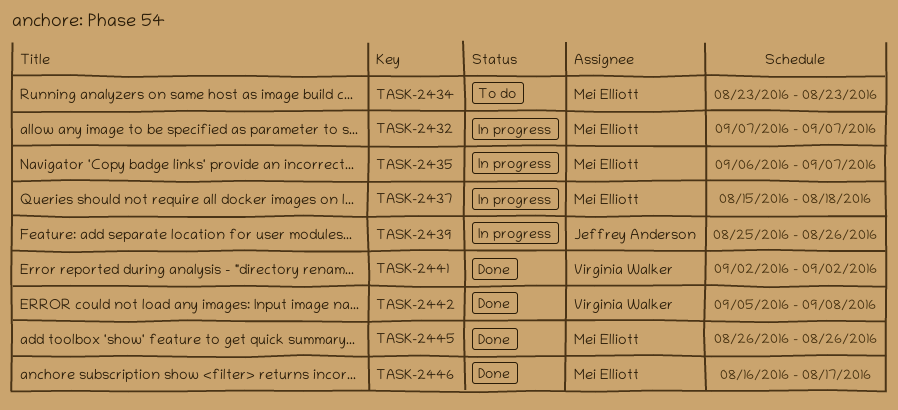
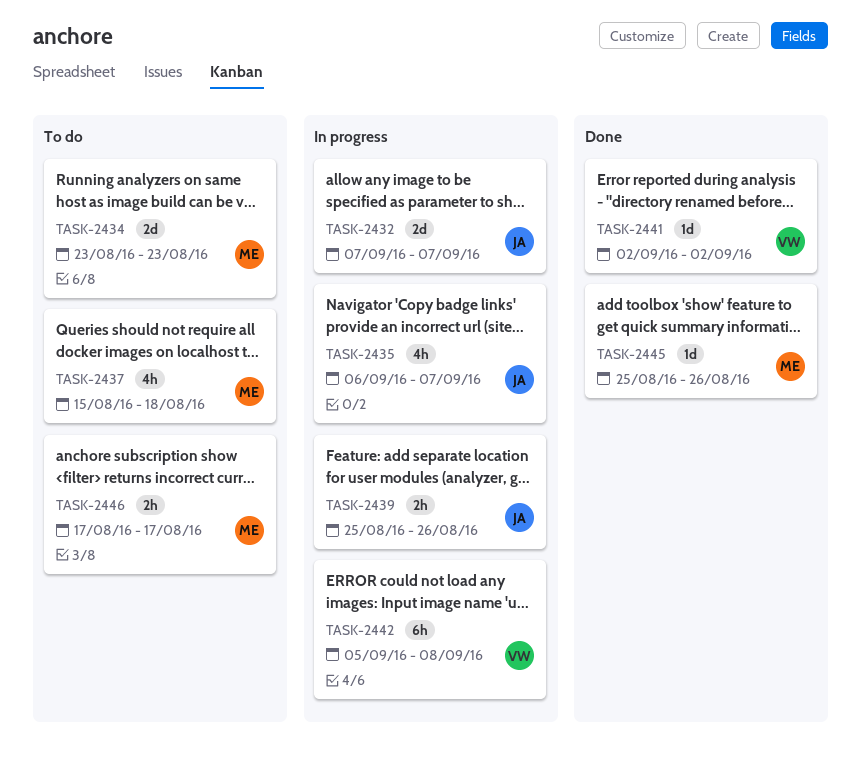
TASK-2432, owner: Mei Elliott -> Jeffrey Anderson
TASK-2435, owner: Mei Elliott -> Jeffrey Anderson
TASK-2437, status: In progress -> To do
TASK-2442, status: Done -> In progress
TASK-2445, start: Aug 26 -> Aug 25
TASK-2446, status: Done -> To do
TASK-2446, start: Aug 16 -> Aug 17

